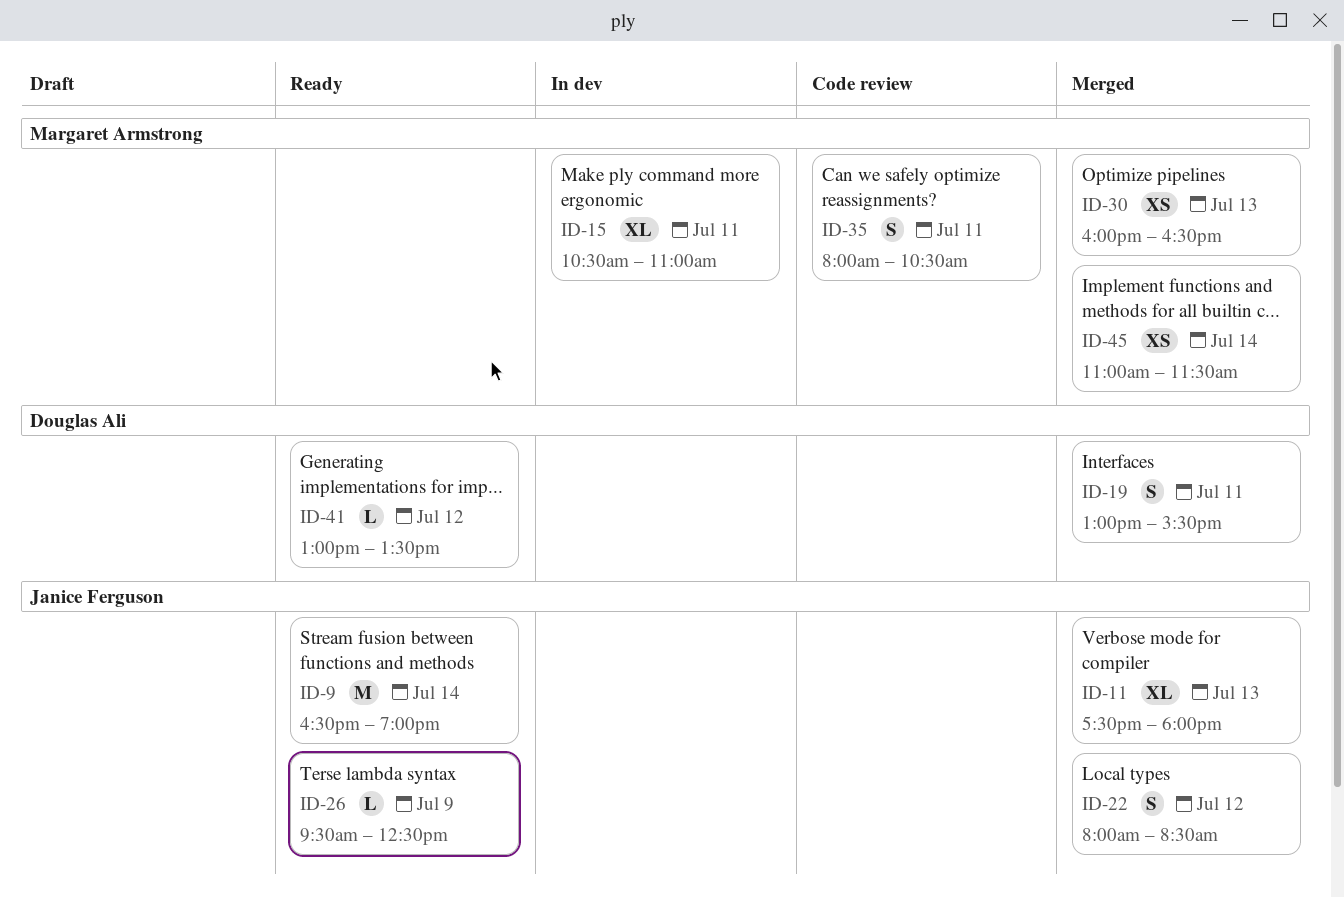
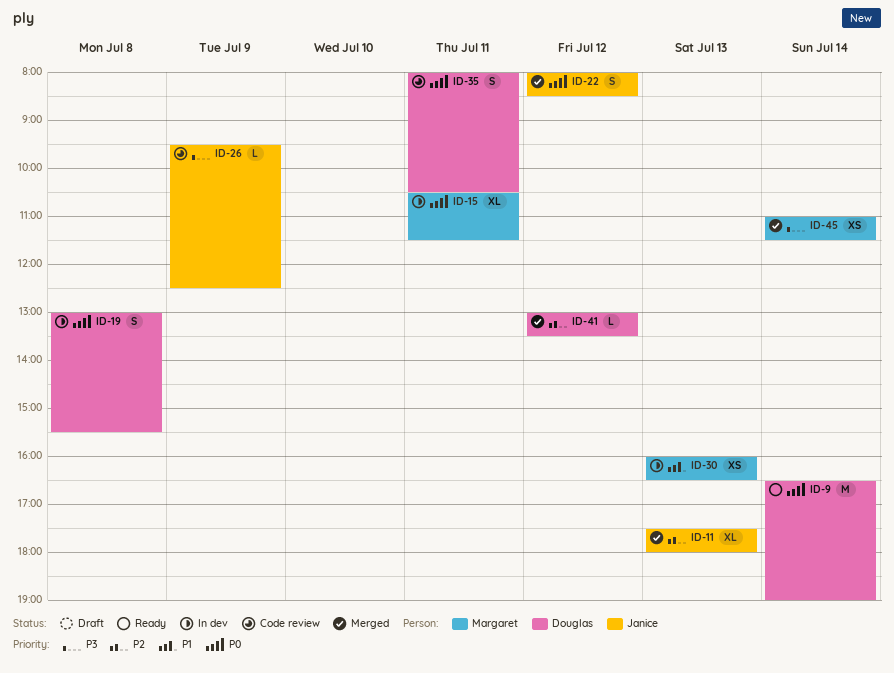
ID-9, owner: Janice Ferguson -> Douglas Ali
ID-15, ends: 11:00 -> 11:30
ID-19, status: Merged -> In dev
ID-19, day: Jul 11 -> Jul 8
ID-26, status: Ready -> Code review
ID-30, status: Merged -> In dev
ID-35, owner: Margaret Armstrong -> Douglas Ali
ID-41, status: Ready -> Merged

